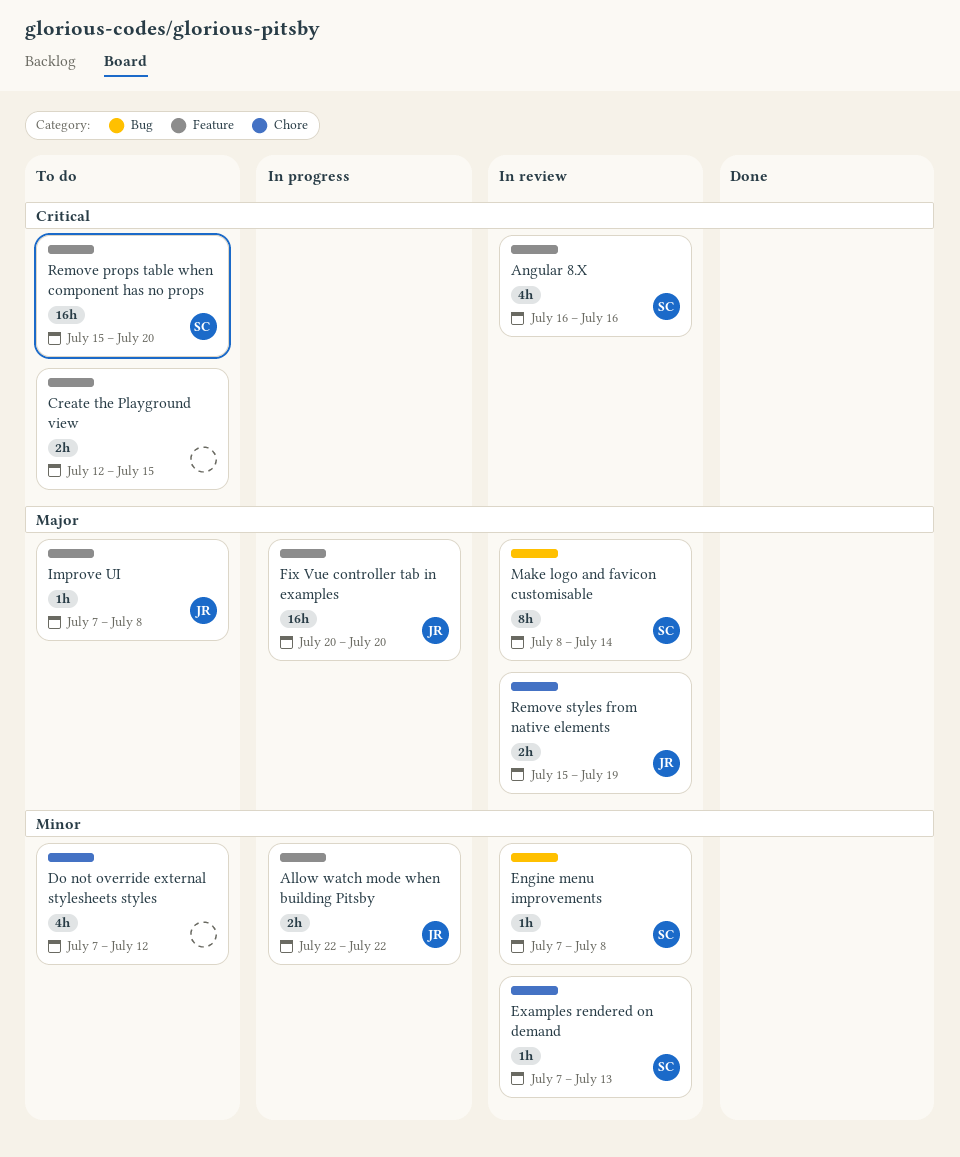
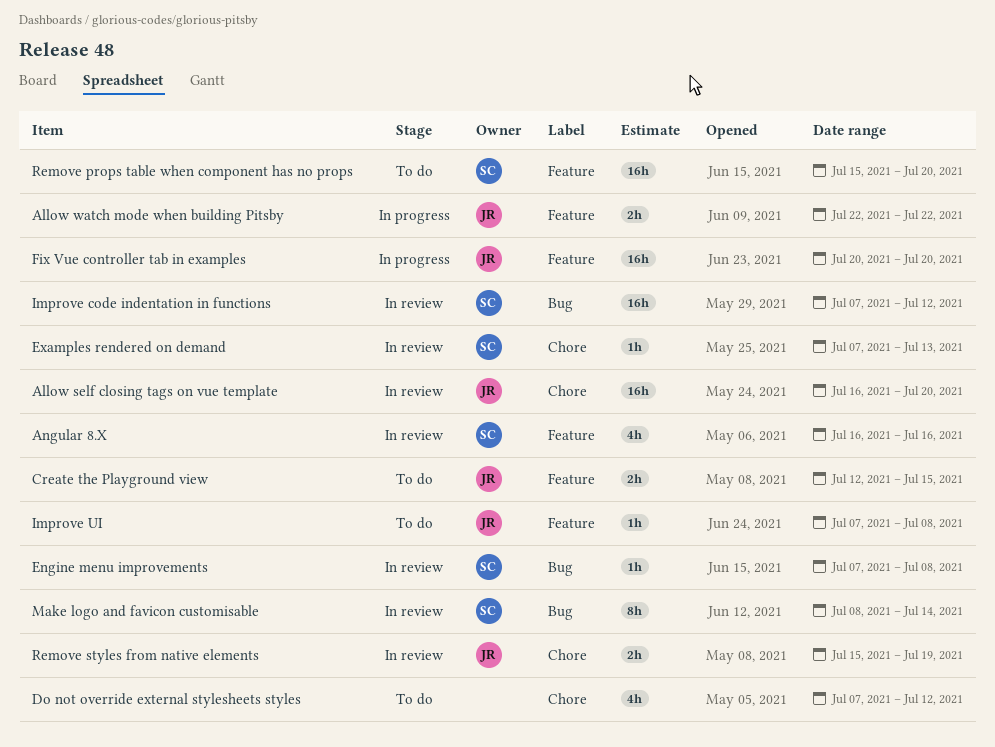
Allow self closing tags on vue template: none -> present
Create the Playground view, owner: none -> JR
Improve code indentation in functions: none -> present

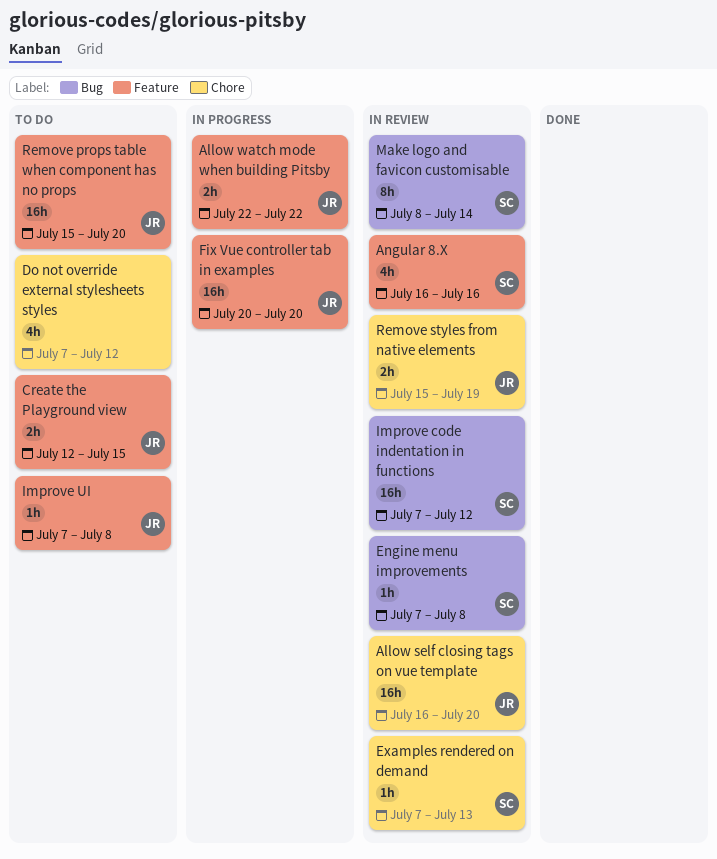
Remove props table when component has no props, owner: SC -> JR

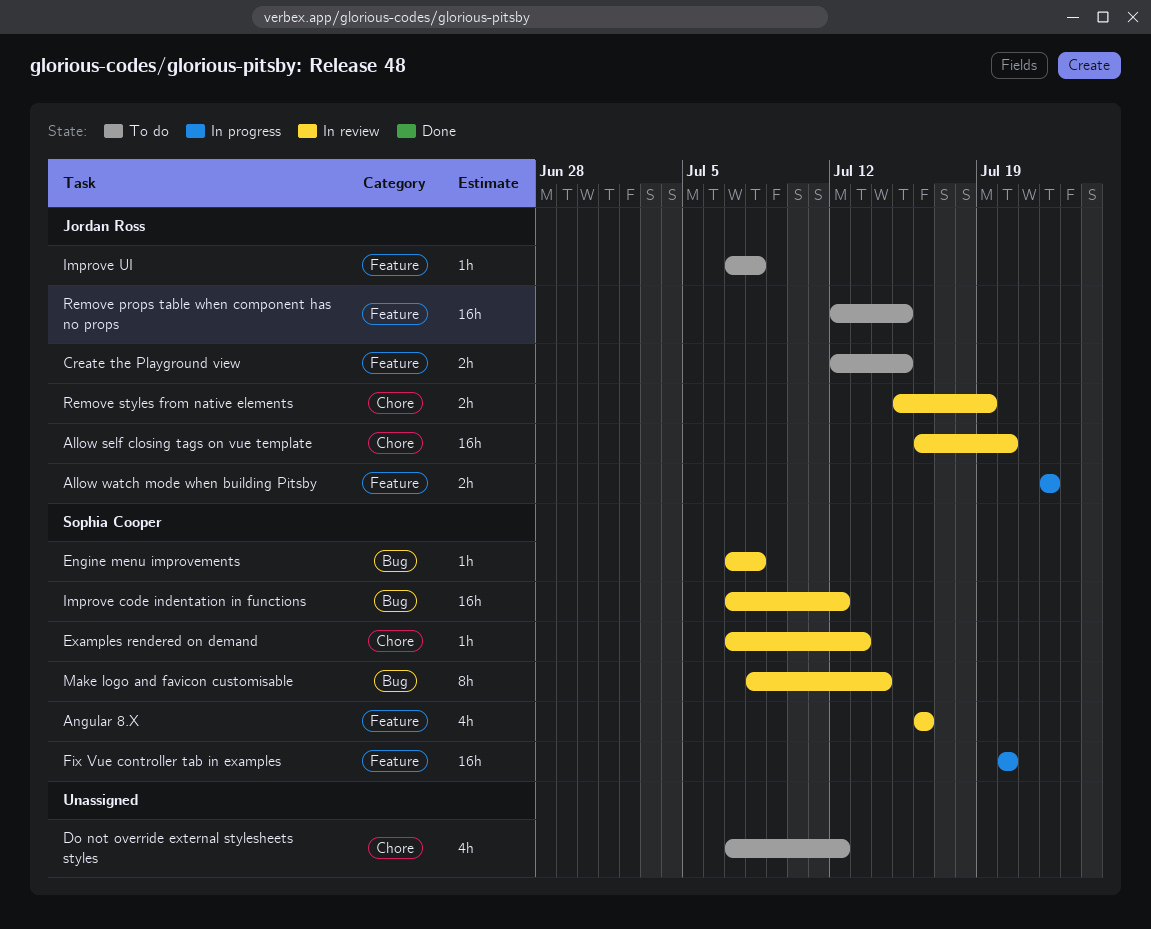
Fix Vue controller tab in examples, owner: Jordan Ross -> Sophia Cooper
Remove props table when component has no props, start: Jul 15 -> Jul 12
Remove props table when component has no props, due: Jul 20 -> Jul 15

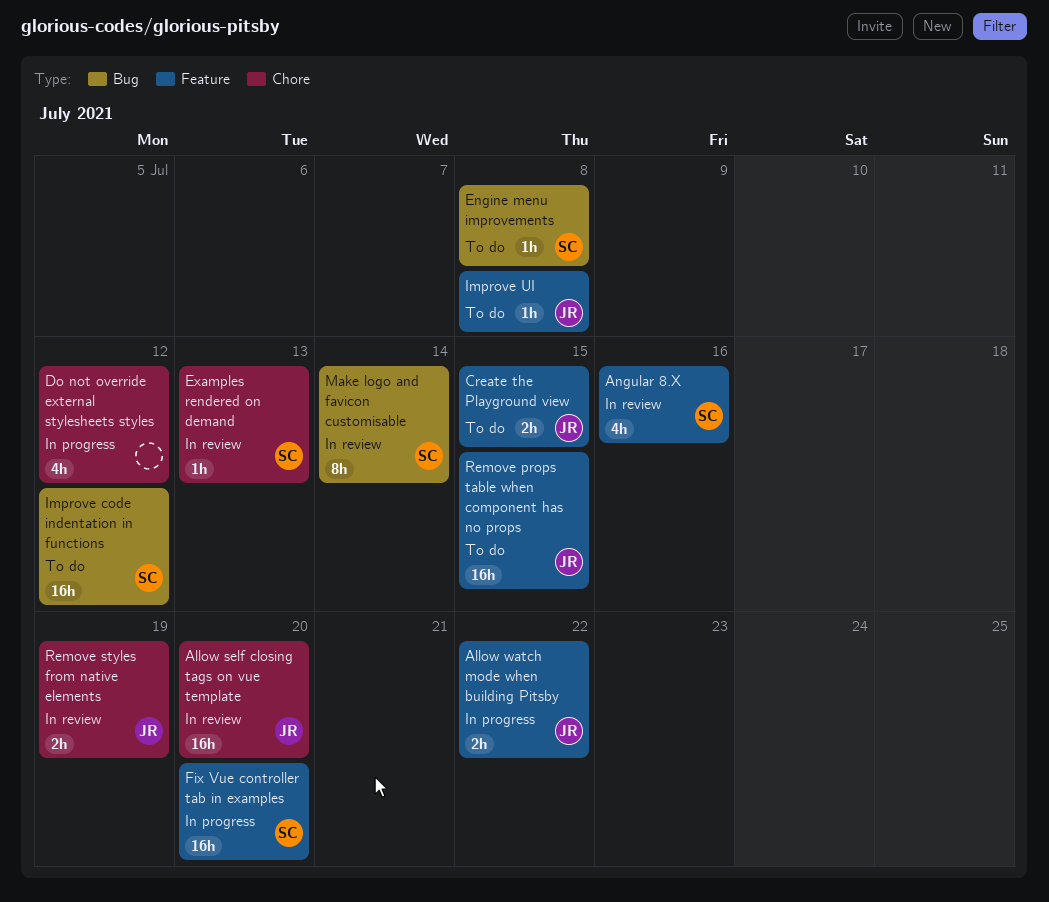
Do not override external stylesheets styles, status: To do -> In progress
Engine menu improvements, status: In review -> To do
Improve code indentation in functions, status: In review -> To do

